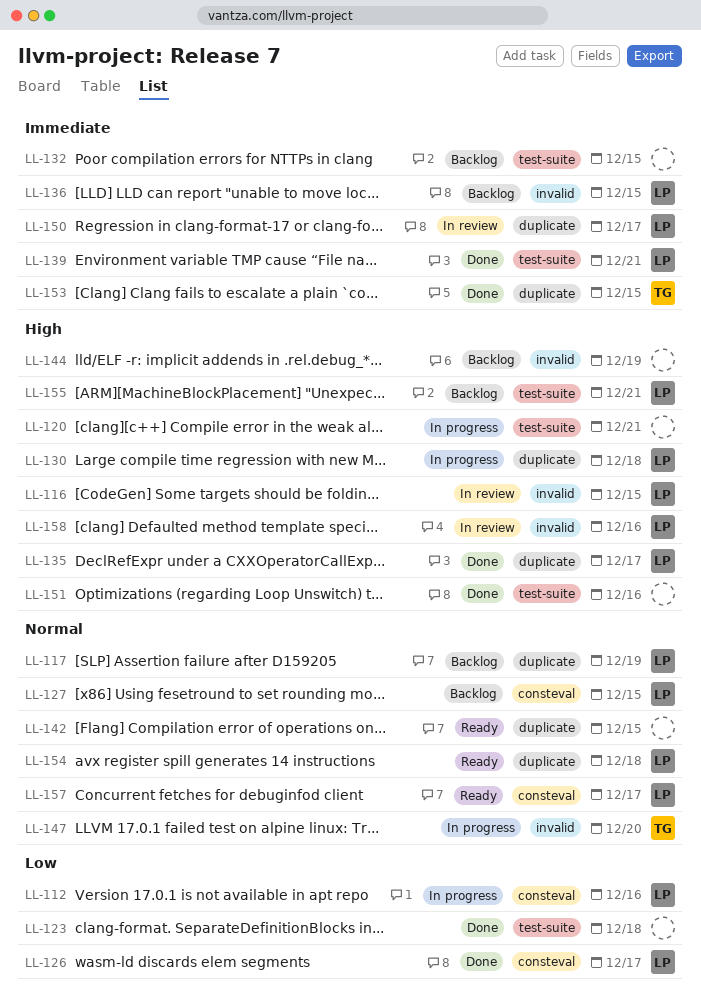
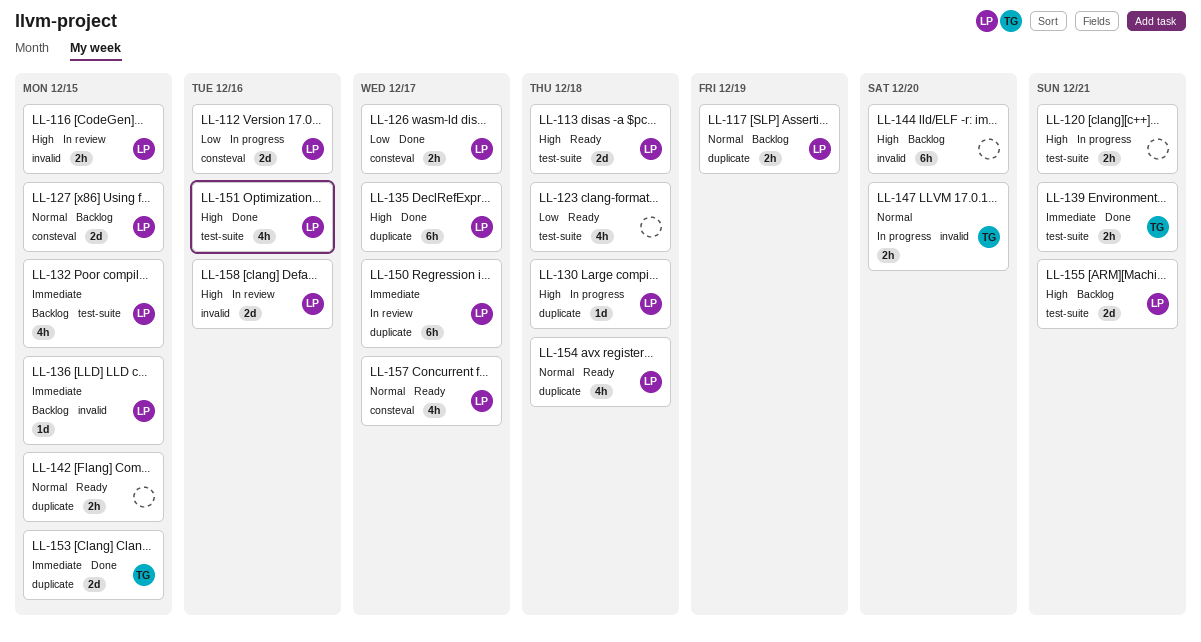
LL-113: none -> present
LL-123, status: Done -> Ready
LL-132, owner: none -> LP
LL-139, owner: LP -> TG
LL-144, due: Dec 19 -> Dec 20
LL-151, owner: none -> LP

